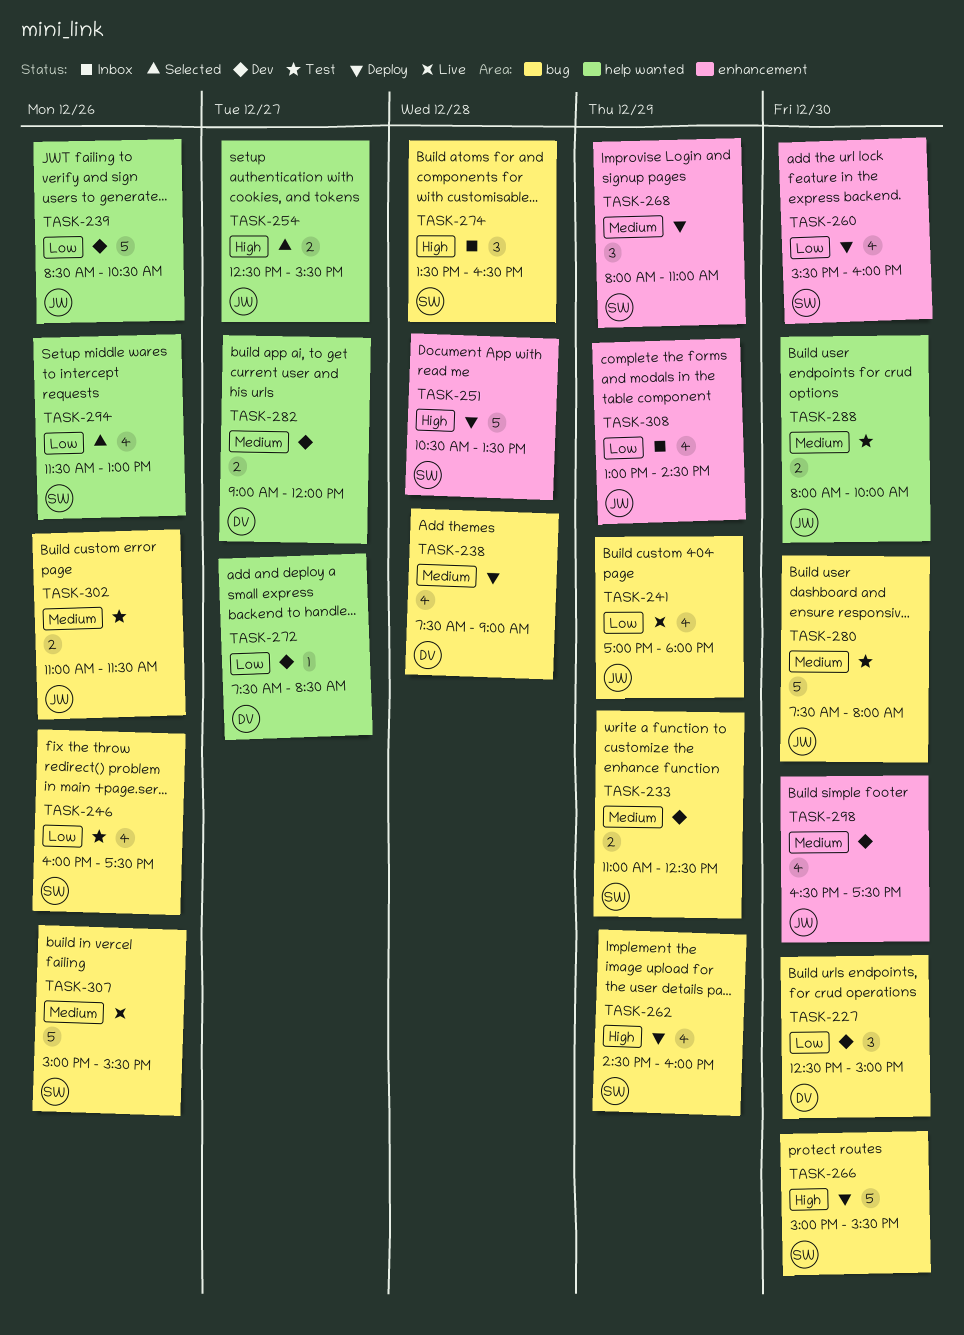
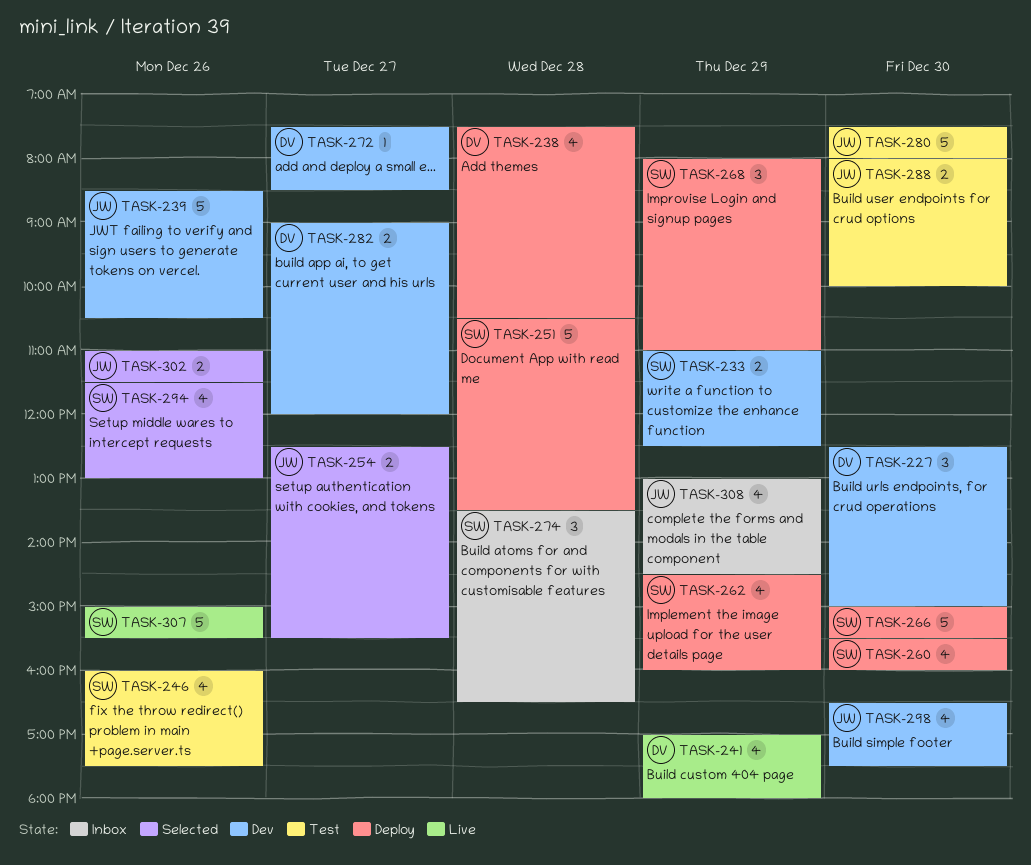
TASK-238, ends: 09:00 -> 10:30
TASK-241, owner: JW -> DV
TASK-302, status: Test -> Selected

